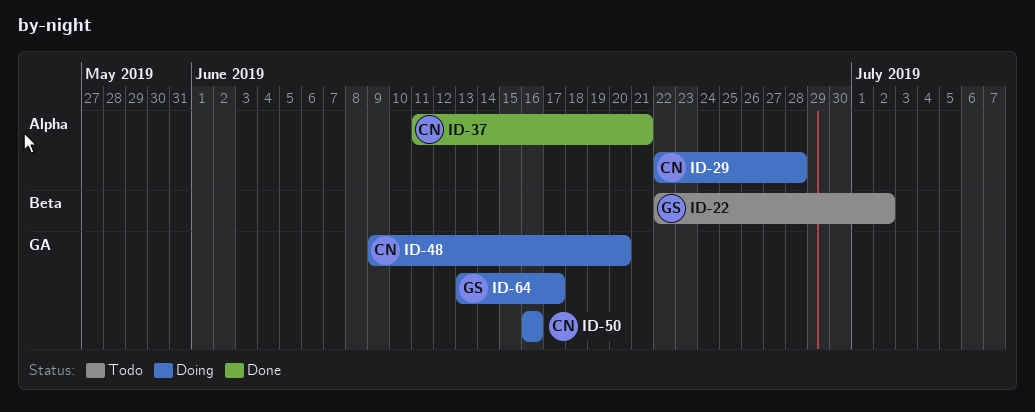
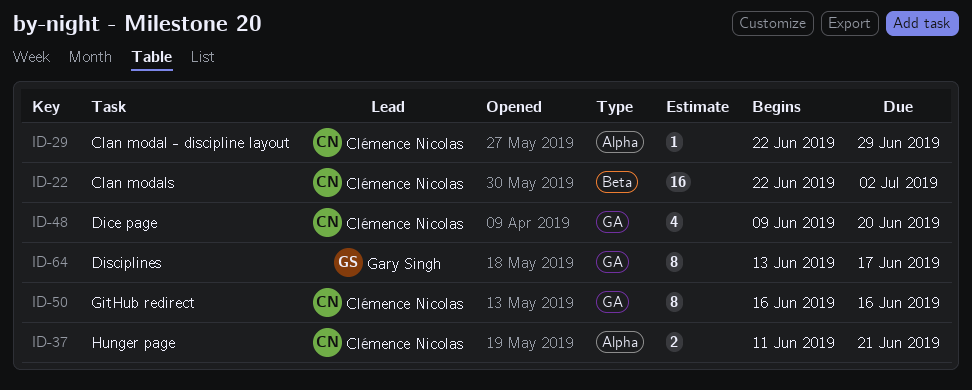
ID-22, owner: Gary Singh -> Clémence Nicolas
ID-29, due: Jun 28 -> Jun 29

